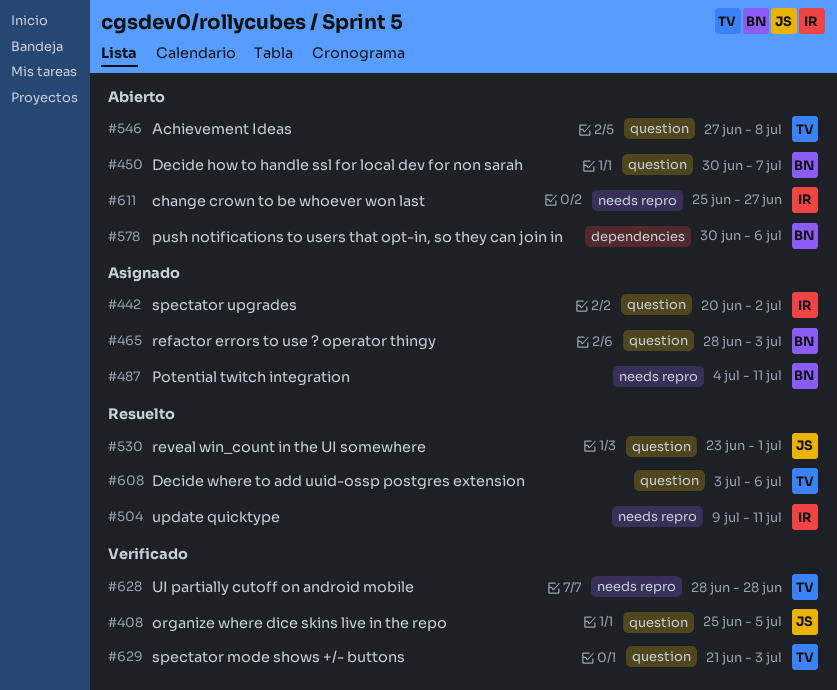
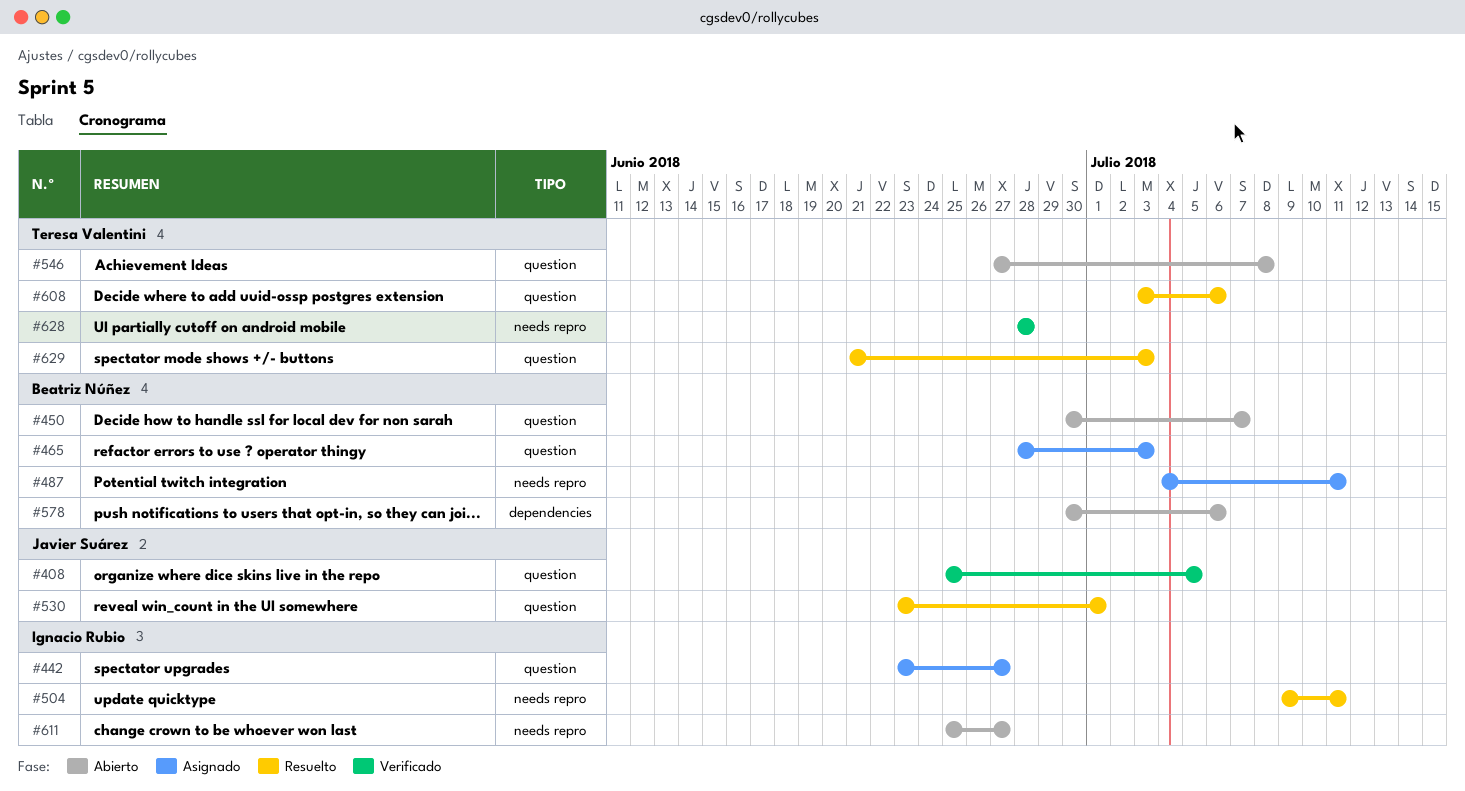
#442, start: Jun 20 -> Jun 23
#442, due: Jul 2 -> Jun 27
#629, status: Verificado -> Resuelto

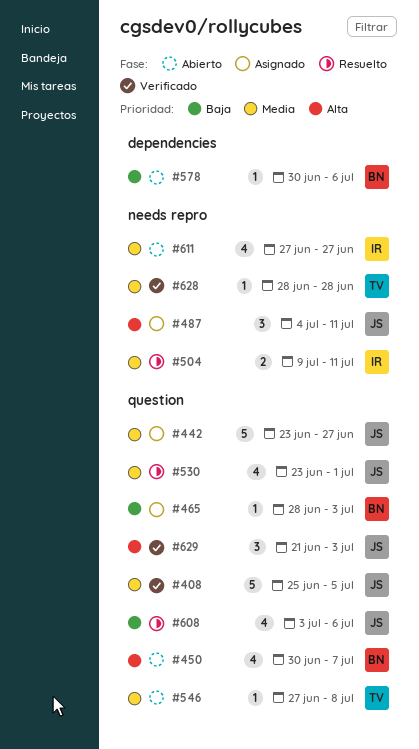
#442, owner: Ignacio Rubio -> Javier Suárez
#487, owner: Beatriz Núñez -> Javier Suárez
#608, owner: Teresa Valentini -> Javier Suárez
#611, start: Jun 25 -> Jun 27
#629, status: Resuelto -> Verificado
#629, owner: Teresa Valentini -> Javier Suárez

